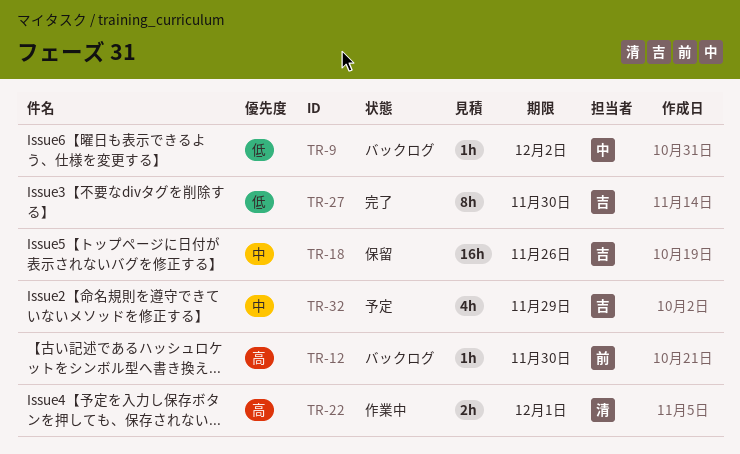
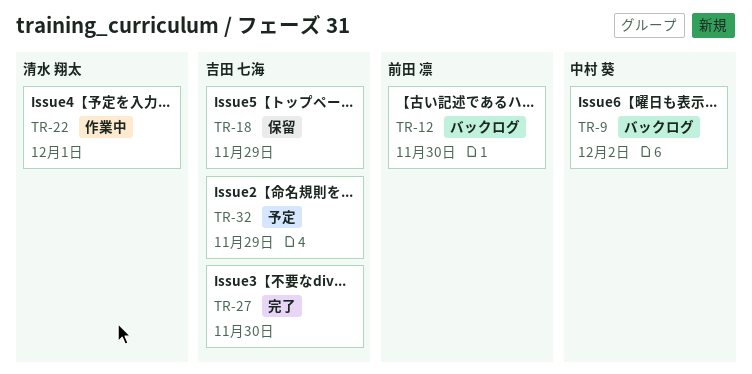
TR-18, due: Nov 26 -> Nov 29

